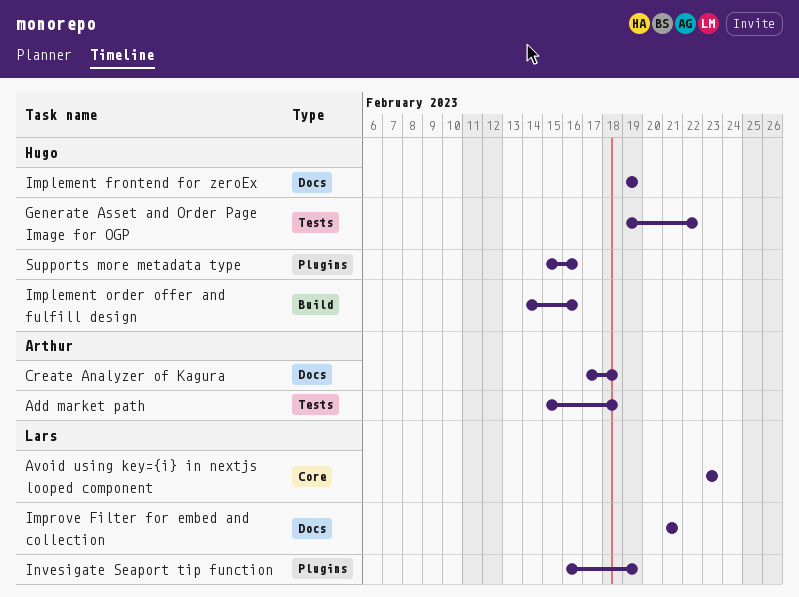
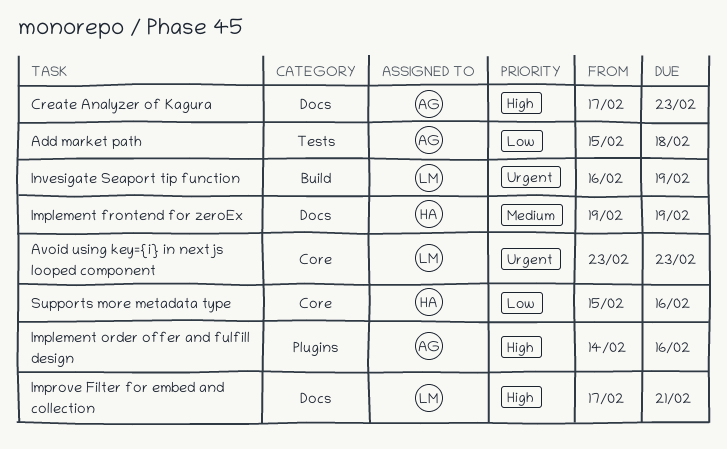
Create Analyzer of Kagura, due: Feb 18 -> Feb 23
Generate Asset and Order Page Image for OGP: present -> none
Implement order offer and fulfill design, owner: Hugo -> Arthur
Implement order offer and fulfill design, label: Build -> Plugins
Improve Filter for embed and collection, start: Feb 21 -> Feb 17
Invesigate Seaport tip function, label: Plugins -> Build
Supports more metadata type, label: Plugins -> Core

